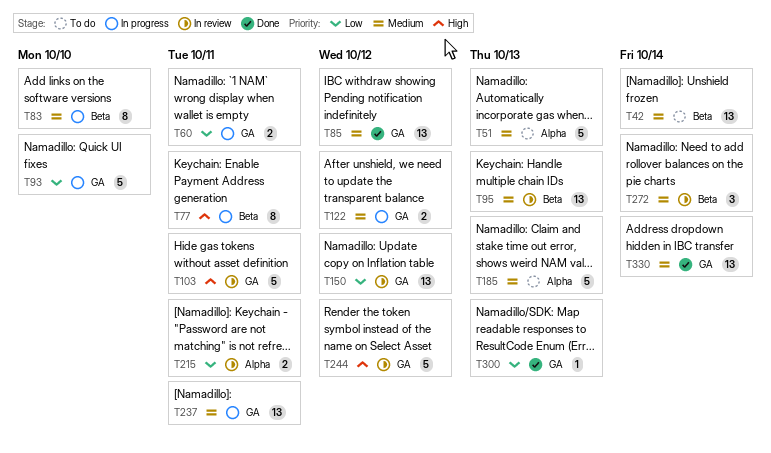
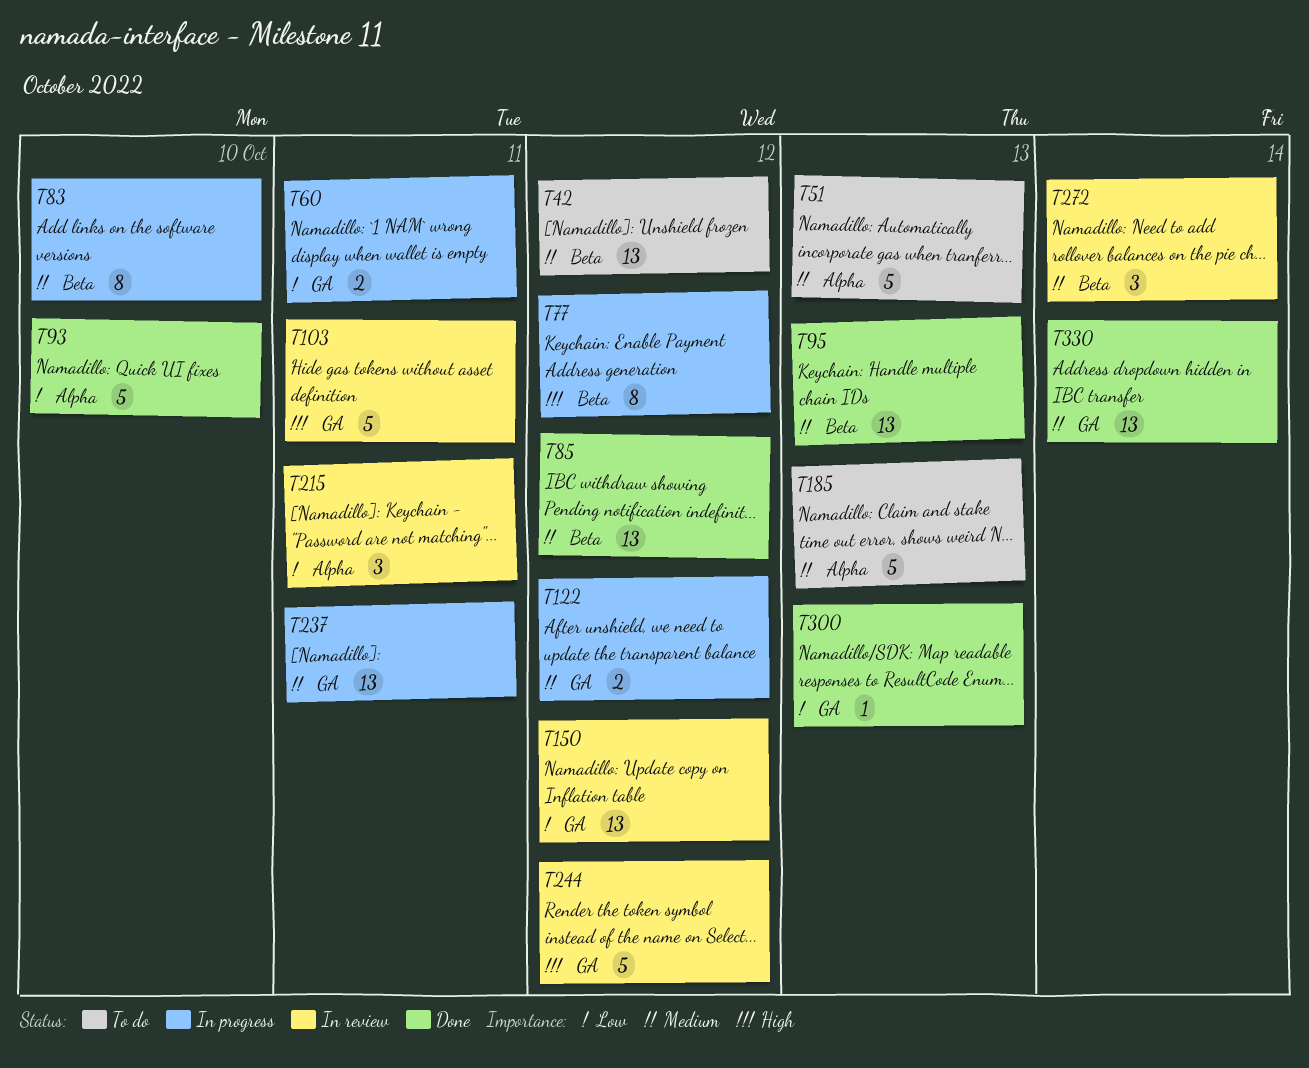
T42, due: Oct 14 -> Oct 12
T77, due: Oct 11 -> Oct 12
T85, label: GA -> Beta
T93, status: In progress -> Done
T93, label: GA -> Alpha
T95, status: In review -> Done
T215, estimate: 2 -> 3

